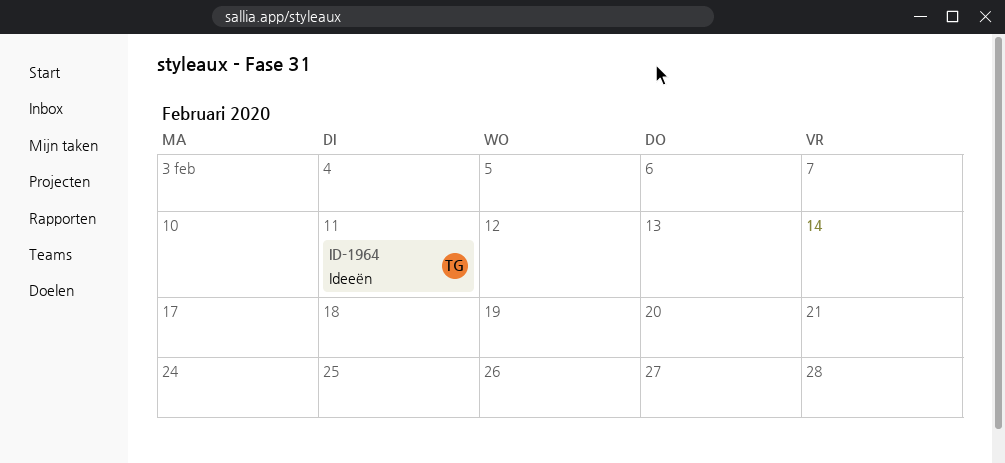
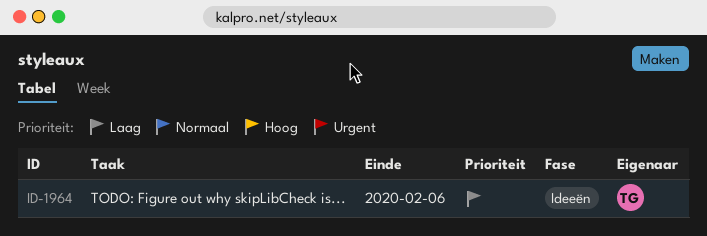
ID-1964, due: Feb 11 -> Feb 6

